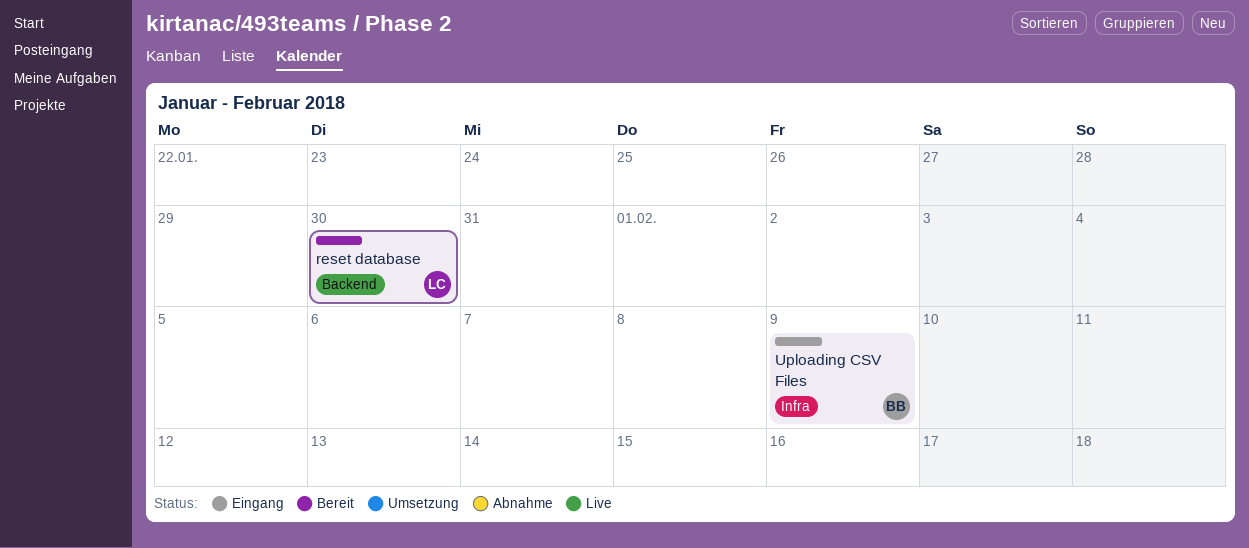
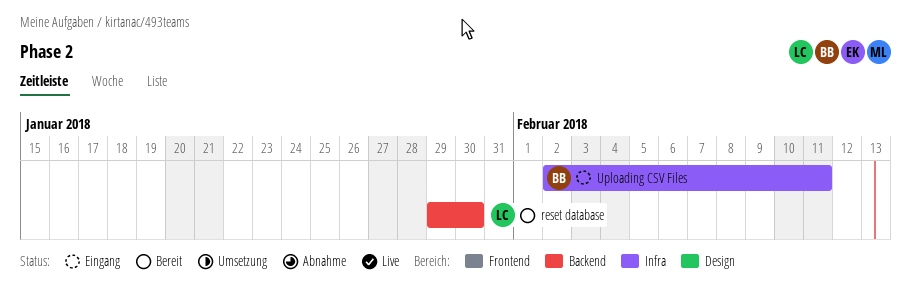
Uploading CSV Files, due: Feb 9 -> Feb 11

